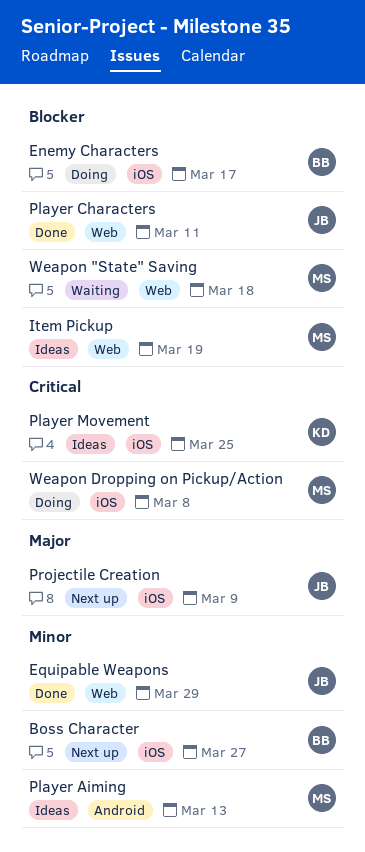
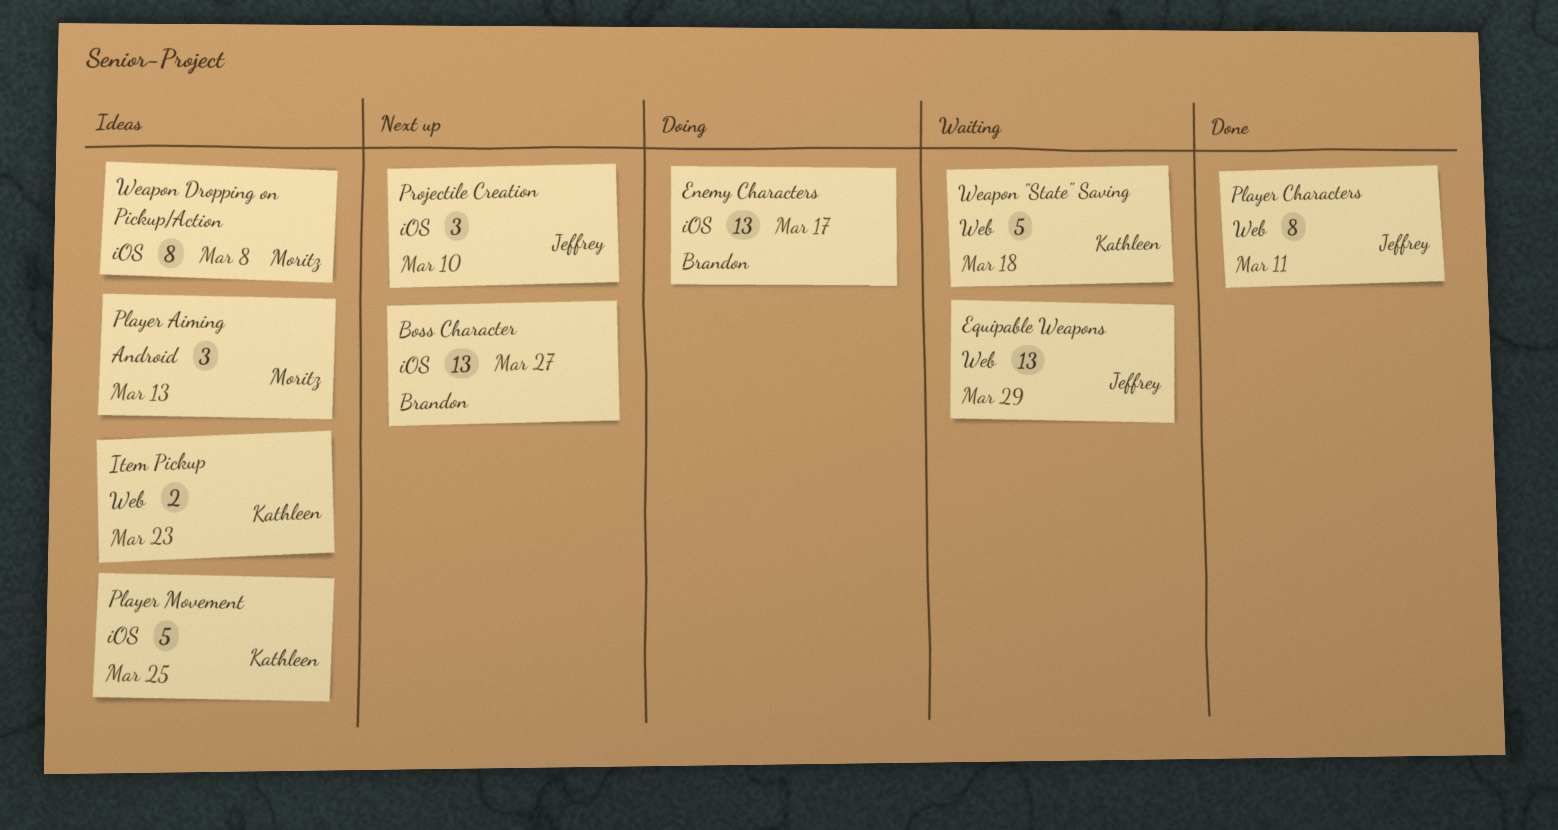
Equipable Weapons, status: Done -> Waiting
Item Pickup, owner: Moritz -> Kathleen
Item Pickup, due: Mar 19 -> Mar 23
Projectile Creation, due: Mar 9 -> Mar 10
Weapon "State" Saving, owner: Moritz -> Kathleen
Weapon Dropping on Pickup/Action, status: Doing -> Ideas

